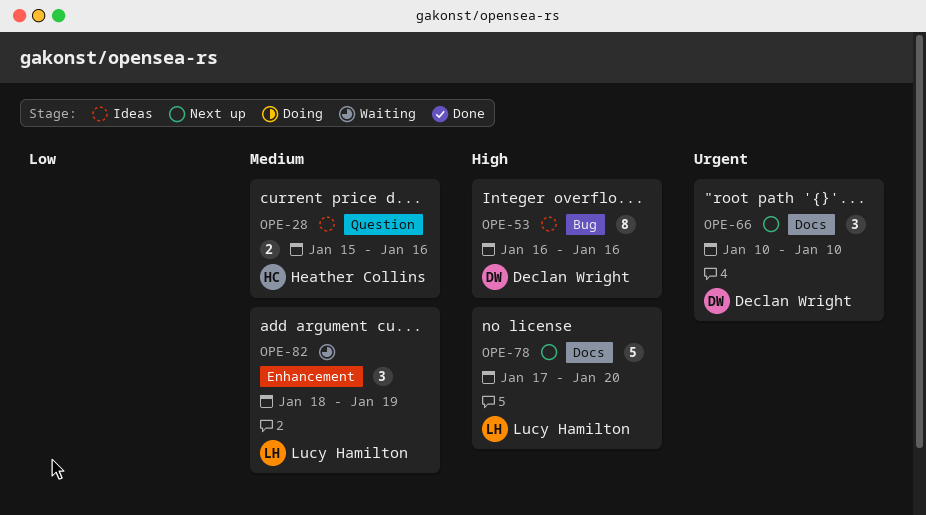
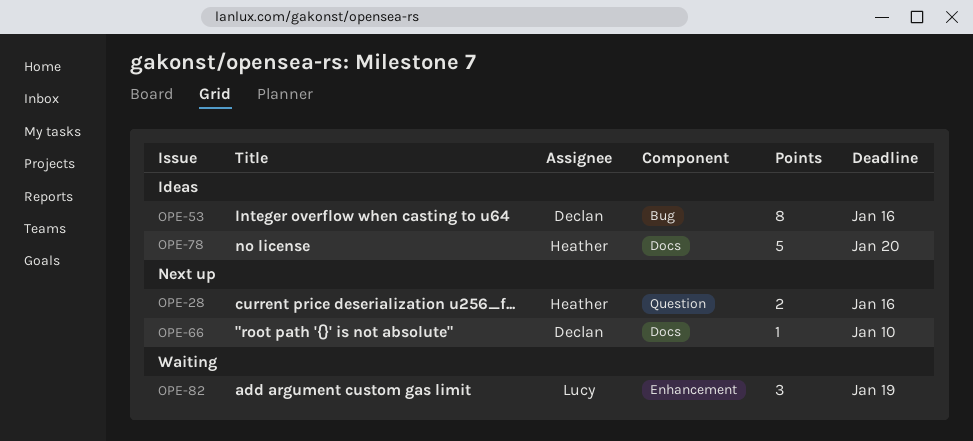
OPE-28, status: Ideas -> Next up
OPE-66, estimate: 3 -> 1
OPE-78, status: Next up -> Ideas
OPE-78, owner: Lucy Hamilton -> Heather Collins

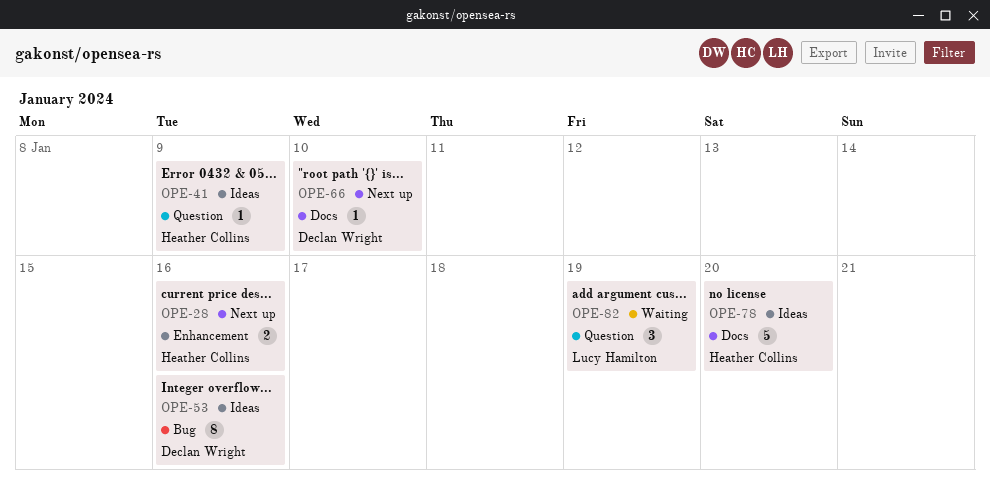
OPE-28, label: Question -> Enhancement
OPE-41: none -> present
OPE-82, label: Enhancement -> Question

